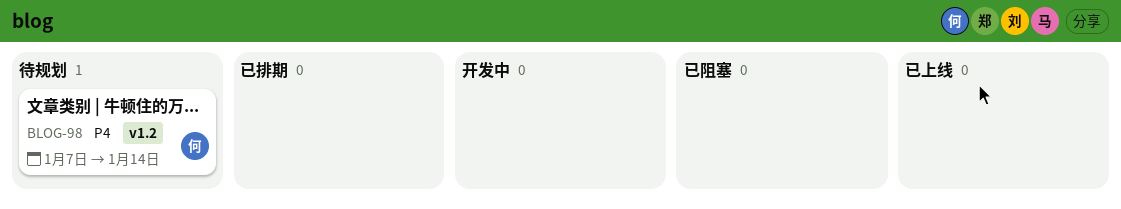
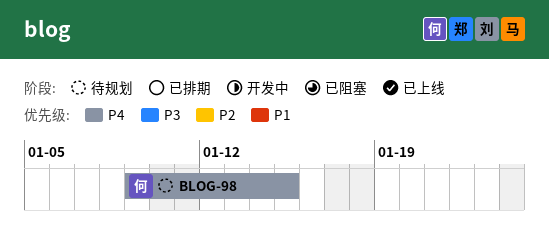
BLOG-98, start: Jan 7 -> Jan 9
BLOG-98, due: Jan 14 -> Jan 15

